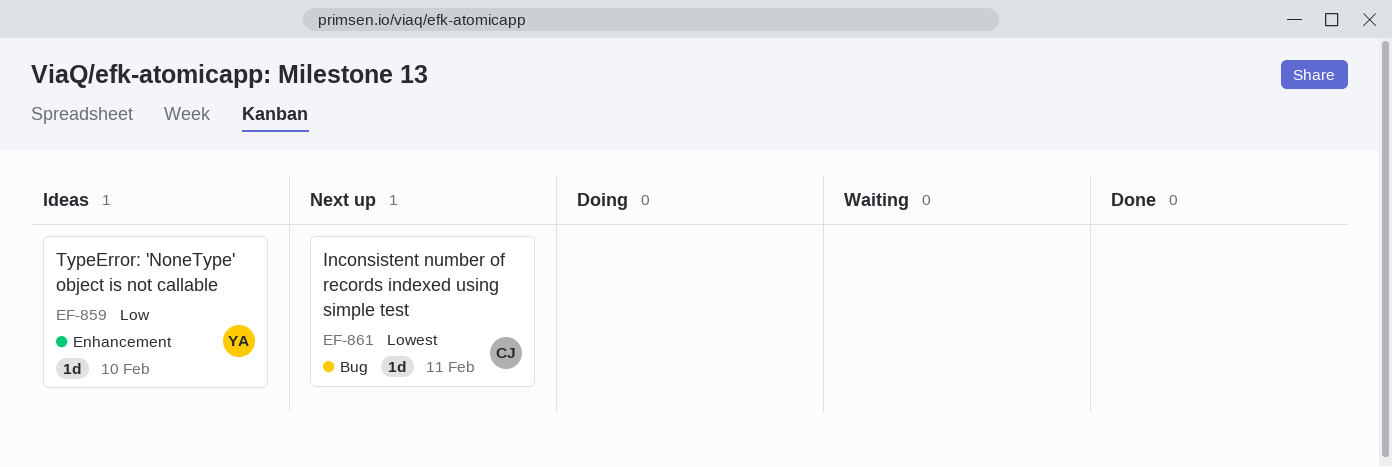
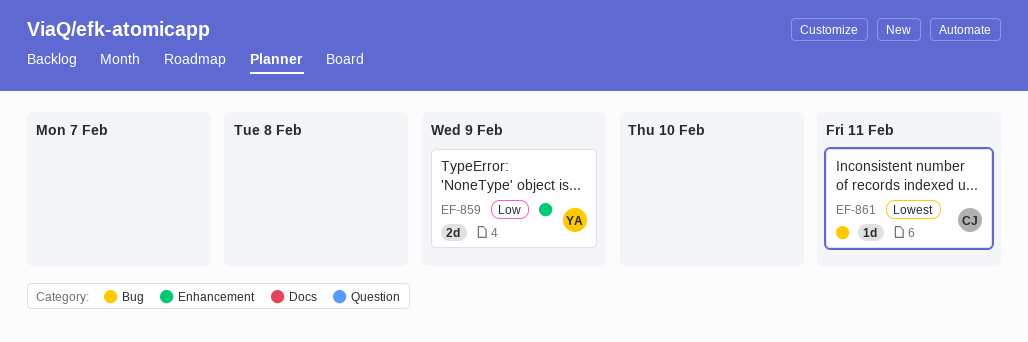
EF-859, estimate: 1d -> 2d
EF-859, due: Feb 10 -> Feb 9

